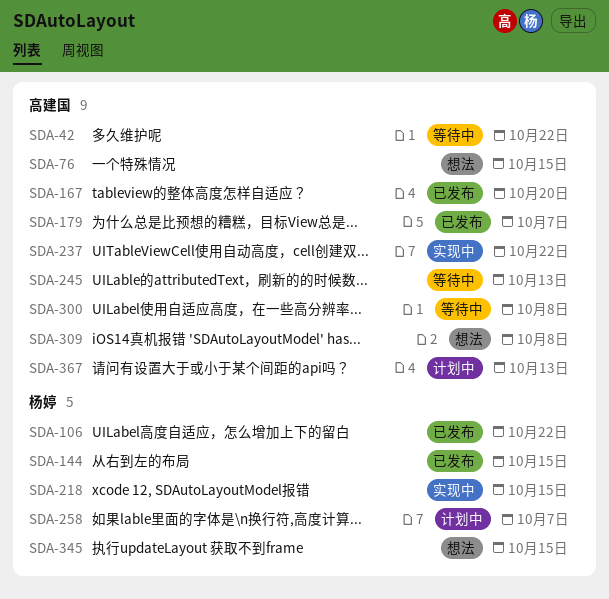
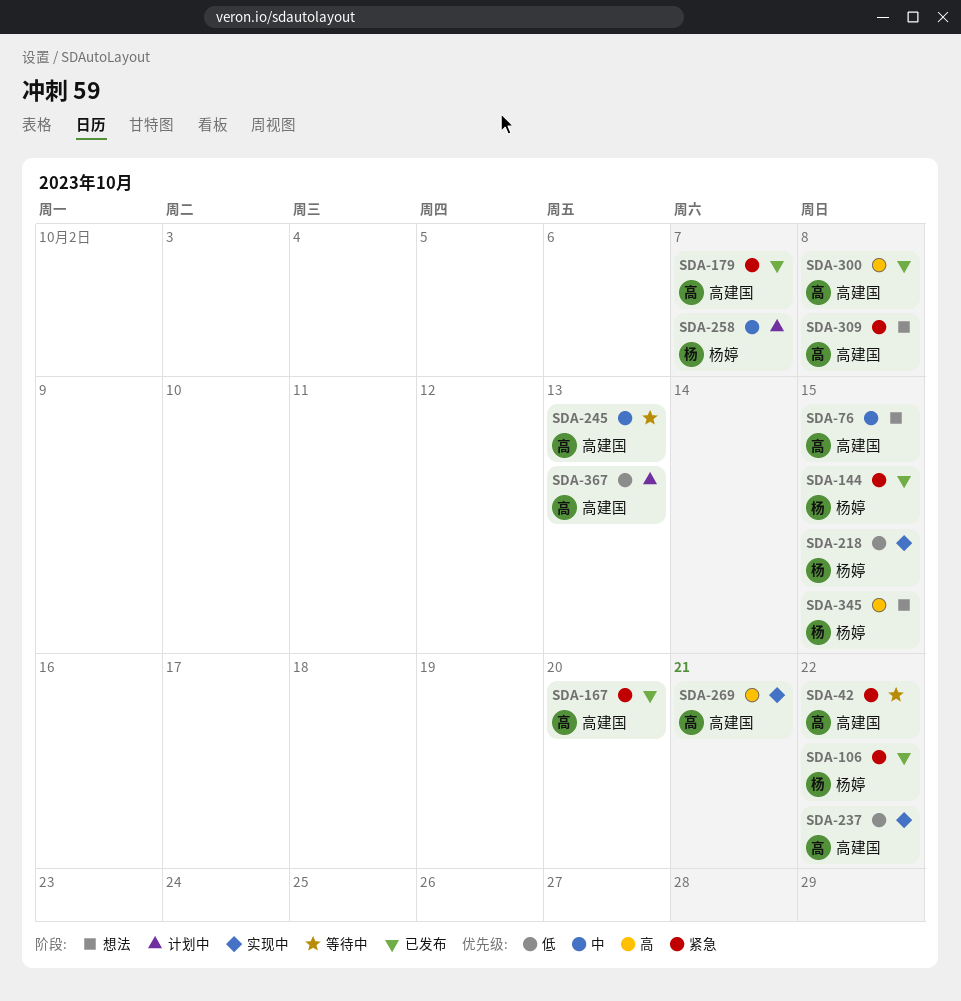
SDA-269: none -> present
SDA-300, status: 等待中 -> 已发布

